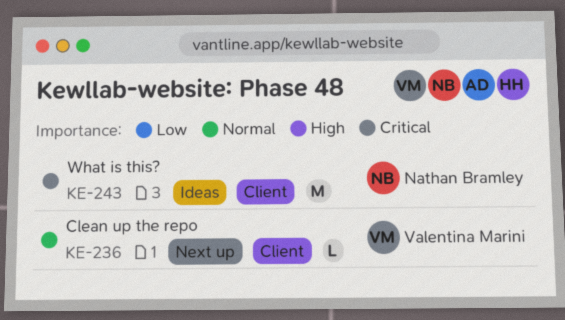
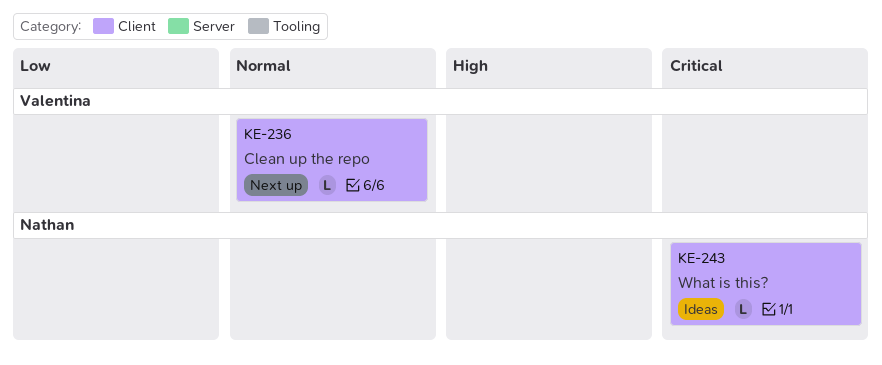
KE-243, estimate: M -> L

